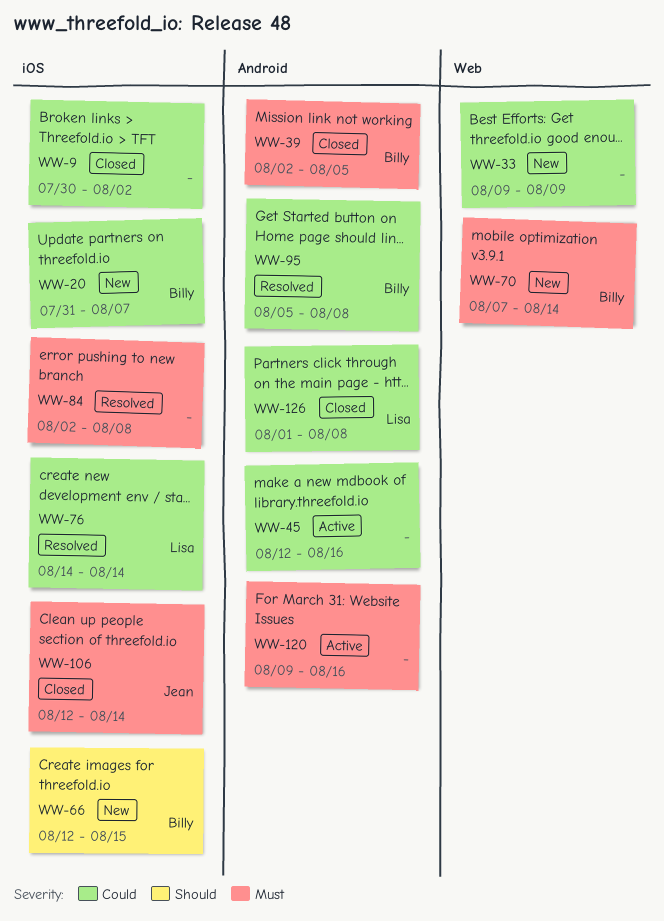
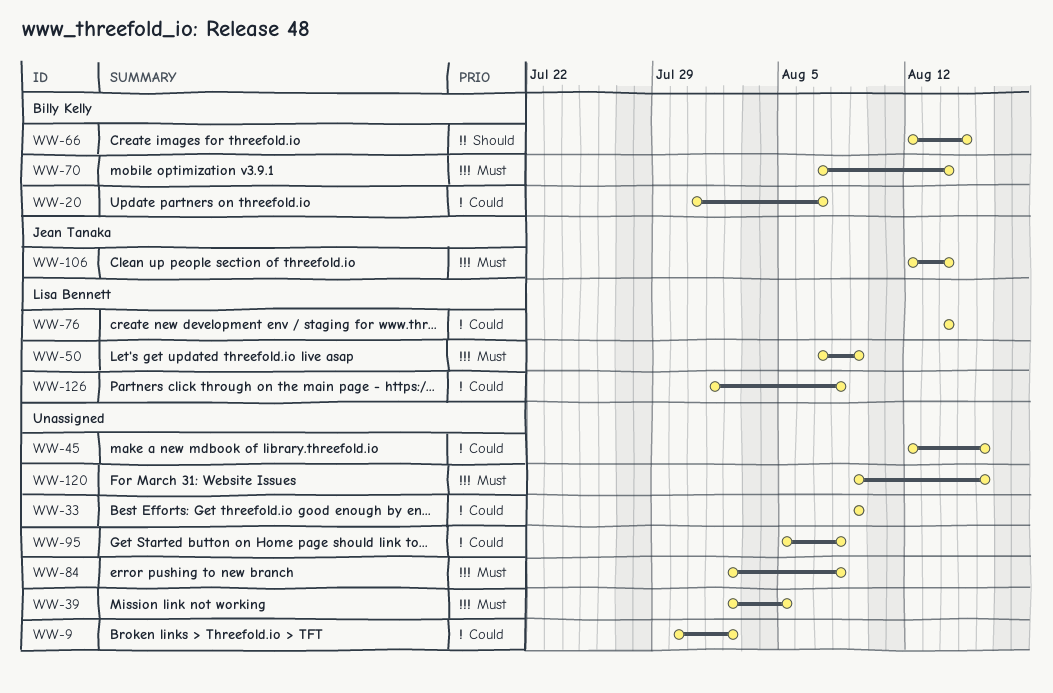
WW-39, owner: Billy Kelly -> none
WW-50: none -> present
WW-95, owner: Billy Kelly -> none

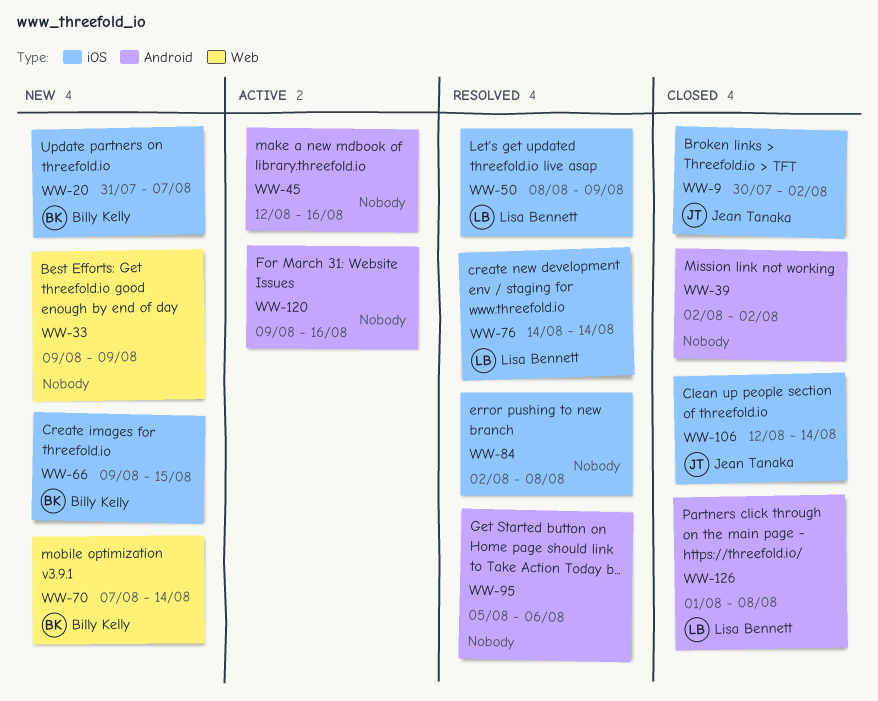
WW-9, owner: none -> Jean Tanaka
WW-39, due: Aug 5 -> Aug 2
WW-50, start: Aug 7 -> Aug 8
WW-66, start: Aug 12 -> Aug 9
WW-95, due: Aug 8 -> Aug 6

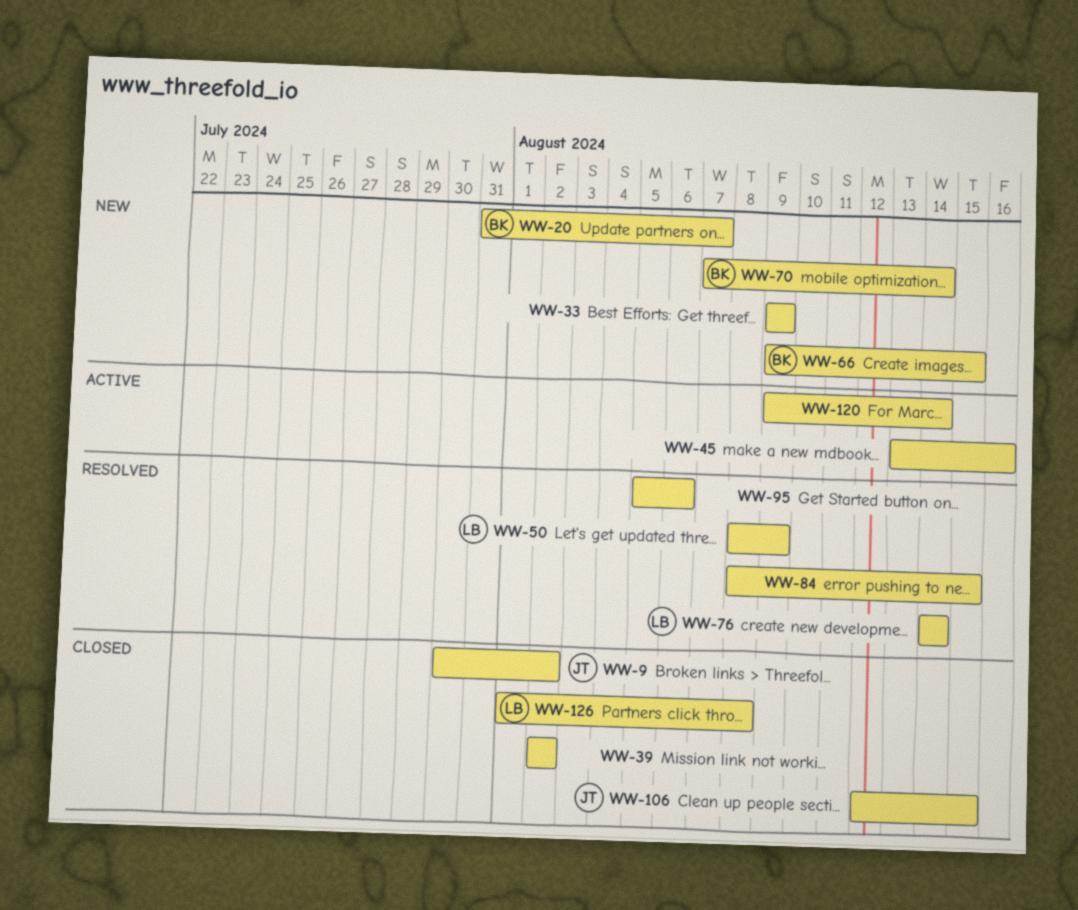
WW-45, start: Aug 12 -> Aug 13
WW-84, start: Aug 2 -> Aug 8
WW-84, due: Aug 8 -> Aug 15
WW-106, due: Aug 14 -> Aug 15
WW-120, due: Aug 16 -> Aug 14

